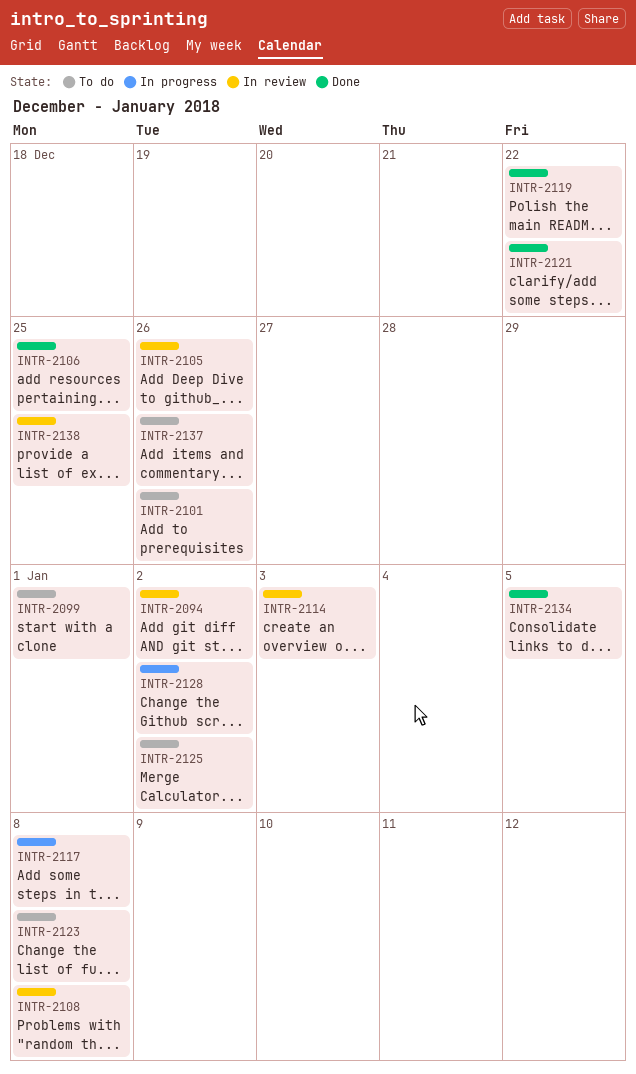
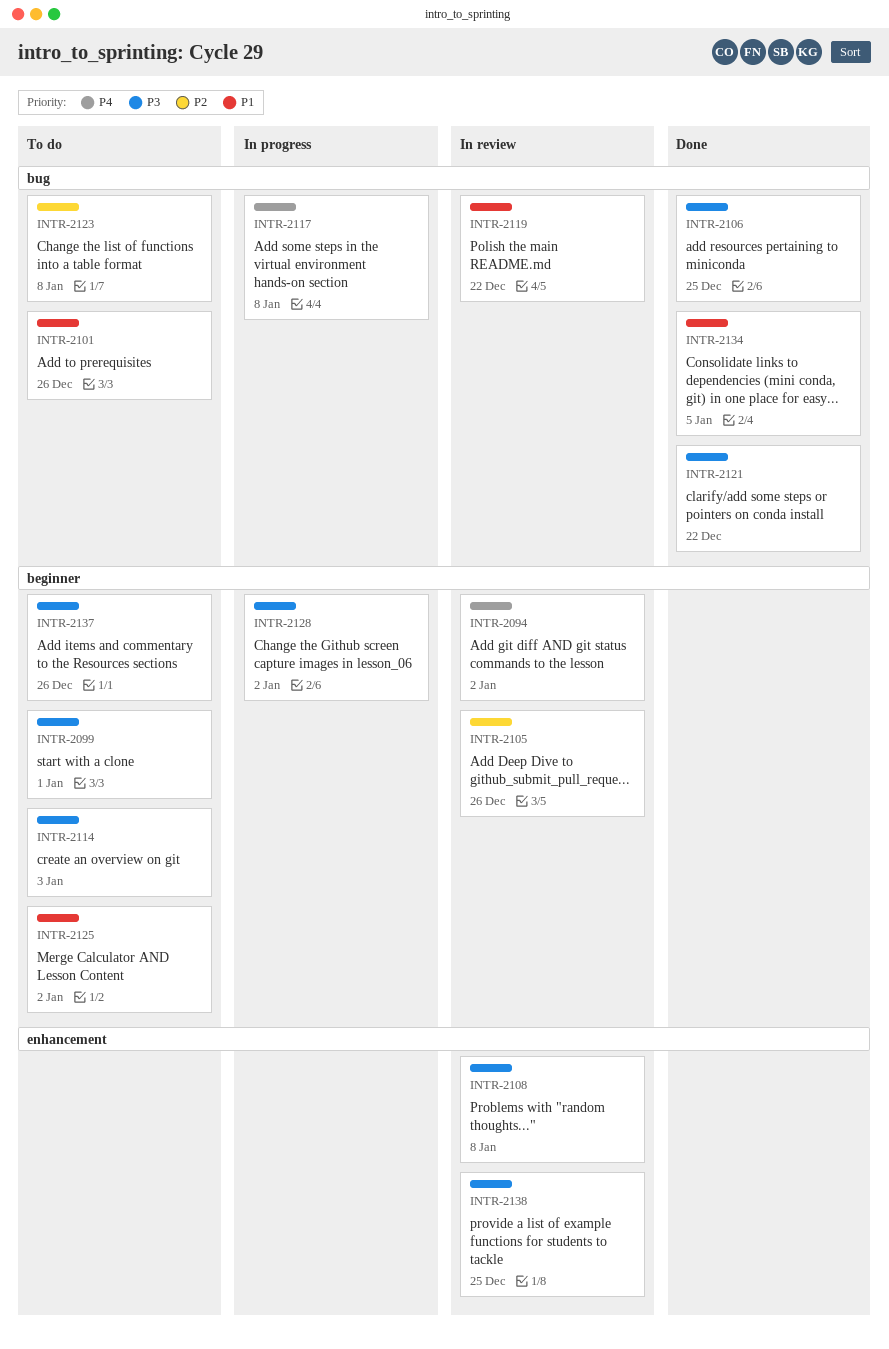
INTR-2114, status: In review -> To do
INTR-2119, status: Done -> In review

